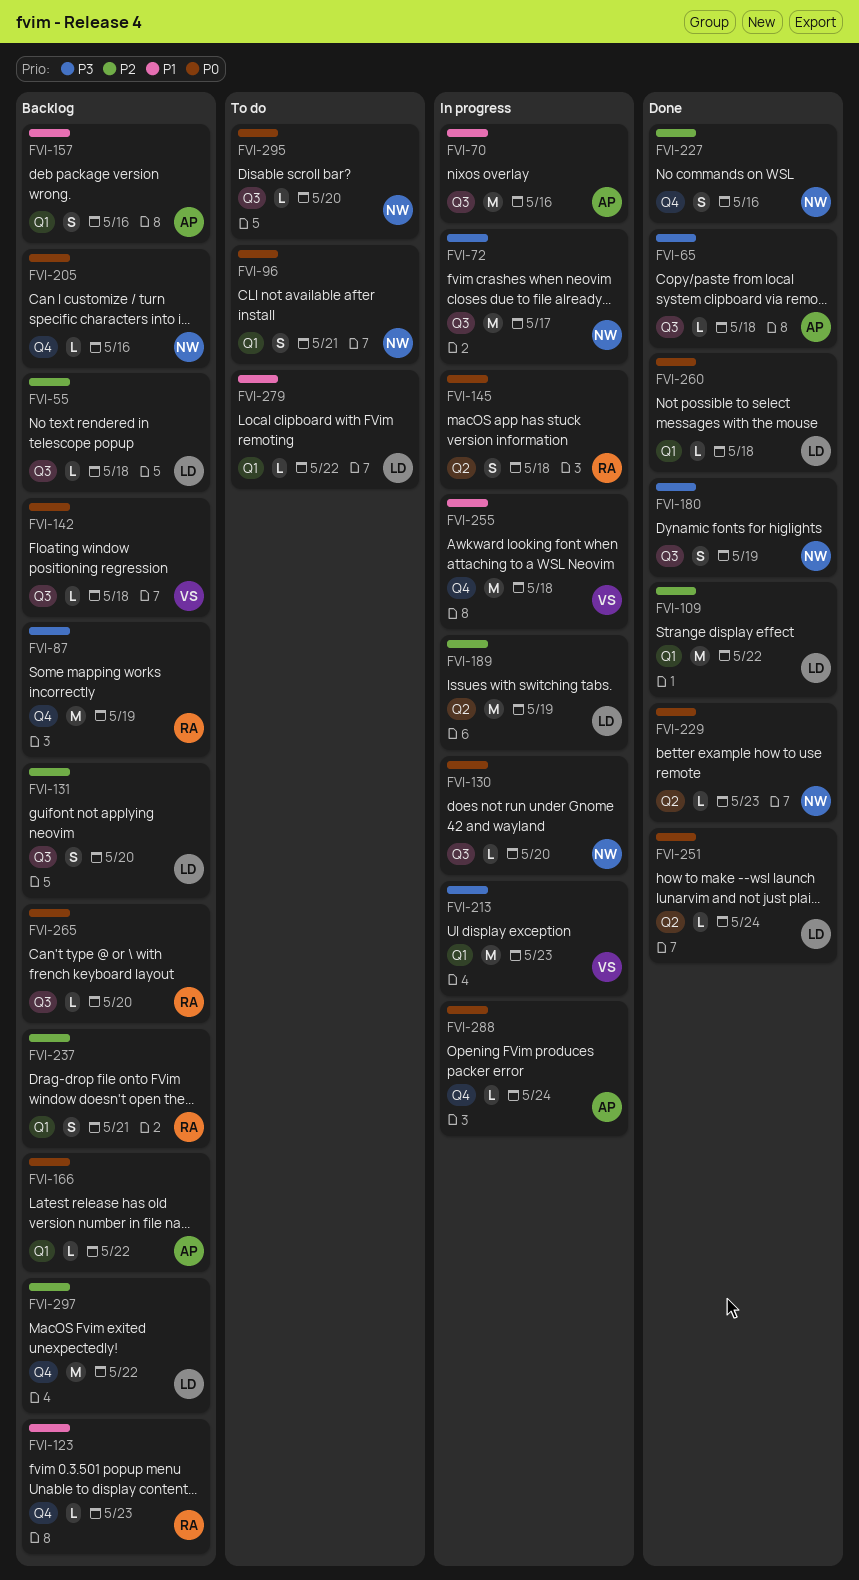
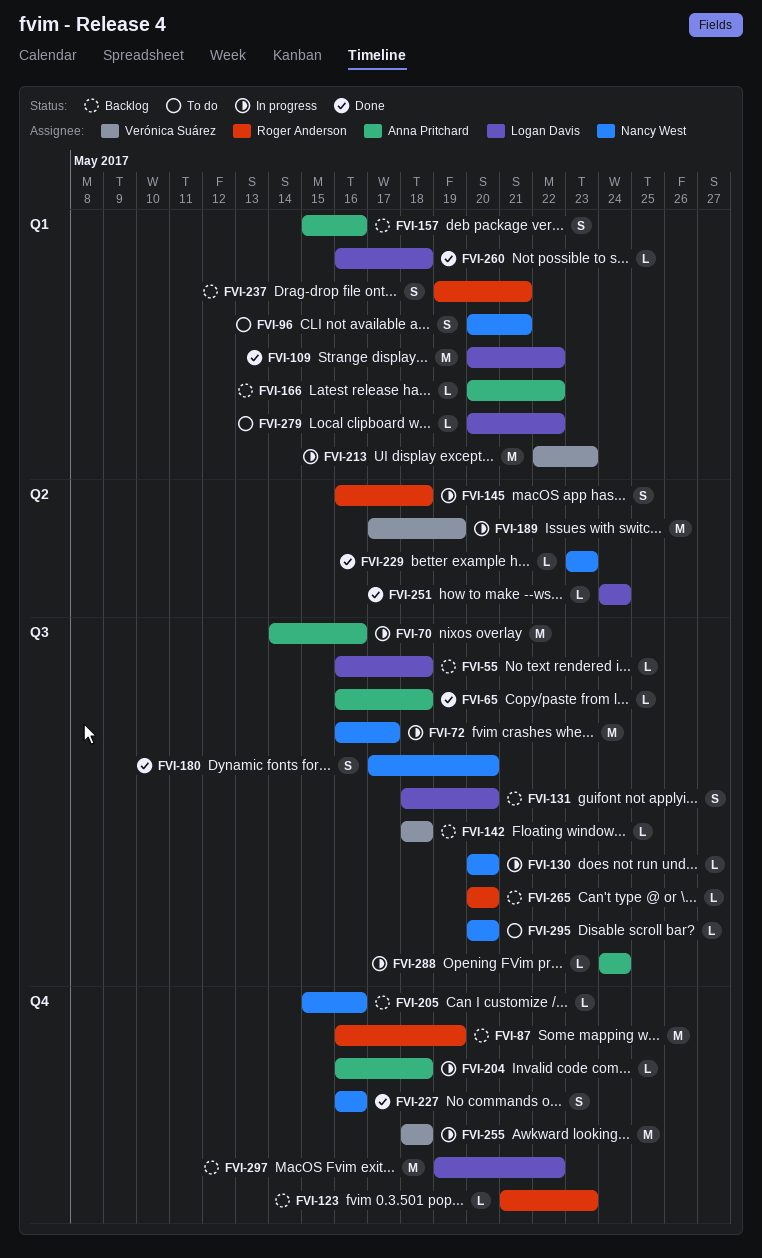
FVI-180, due: May 19 -> May 20
FVI-189, owner: Logan Davis -> Verónica Suárez
FVI-204: none -> present
FVI-288, label: Q4 -> Q3

